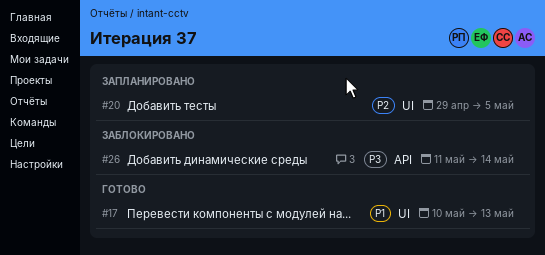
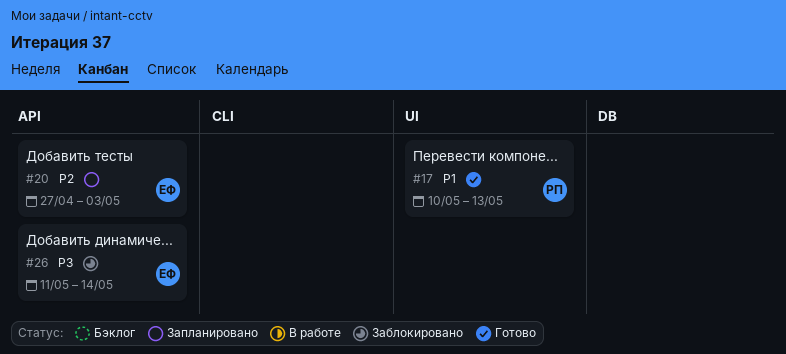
#20, label: UI -> API
#20, start: Apr 29 -> Apr 27
#20, due: May 5 -> May 3

